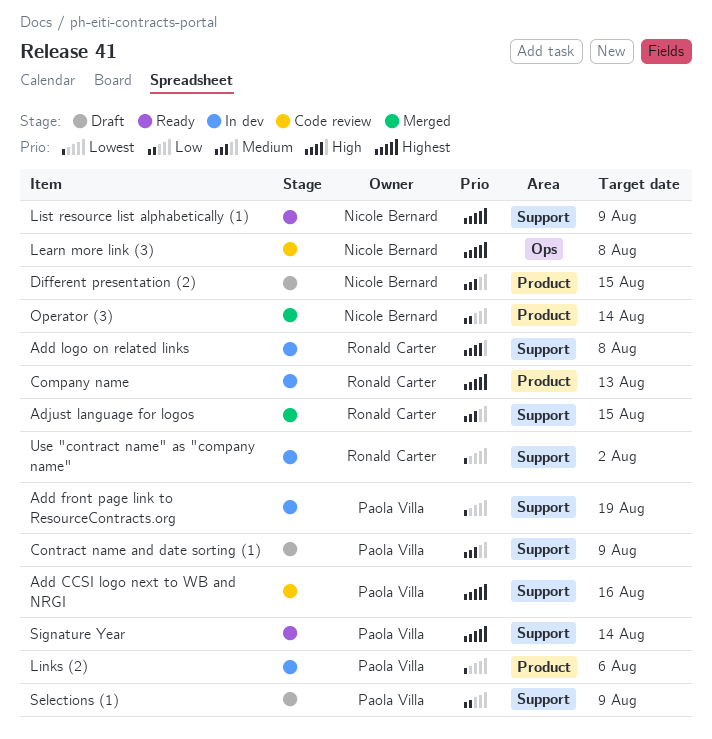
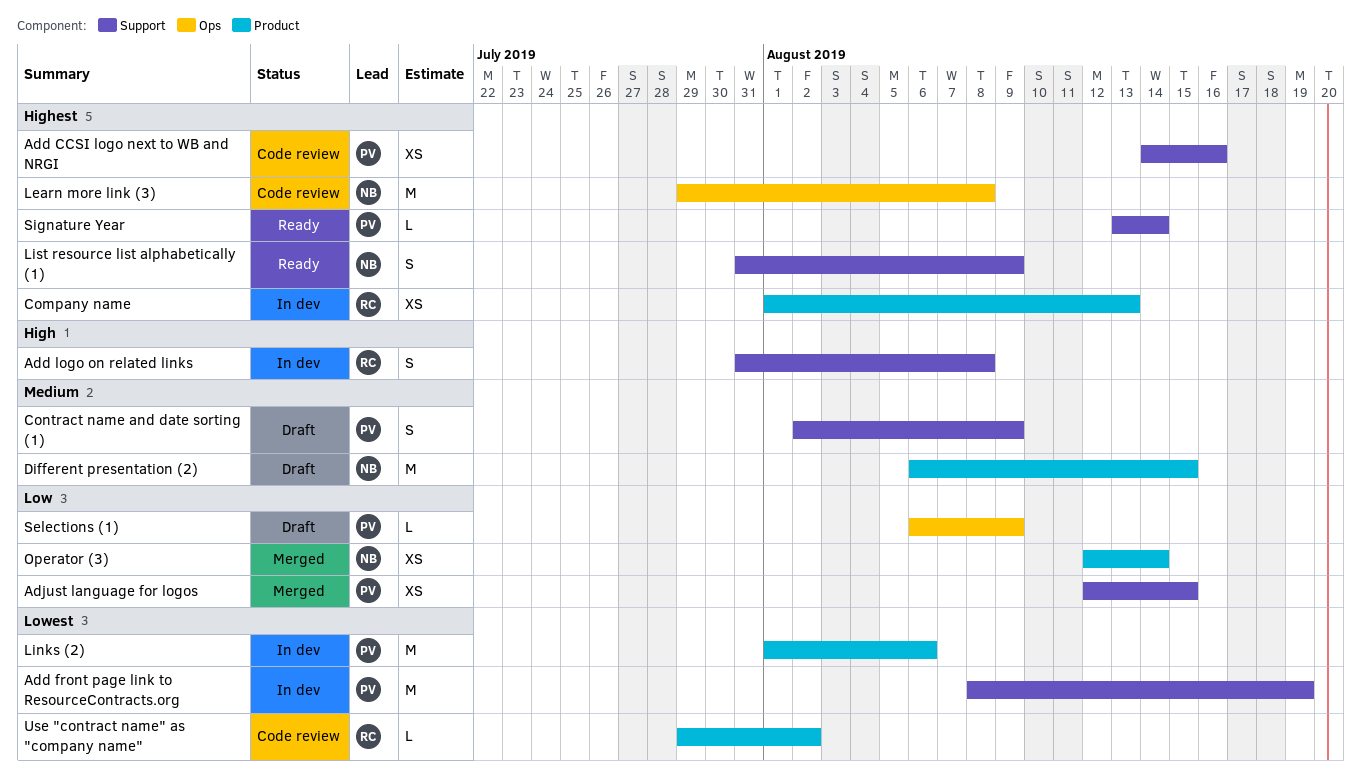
Adjust language for logos, owner: Ronald Carter -> Paola Villa
Adjust language for logos, priority: Medium -> Low
Selections (1), label: Support -> Ops
Use "contract name" as "company name", status: In dev -> Code review
Use "contract name" as "company name", label: Support -> Product

